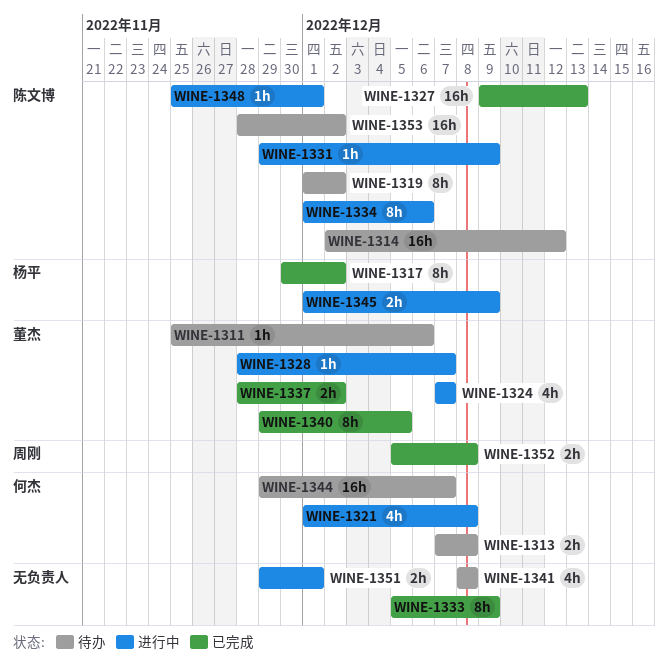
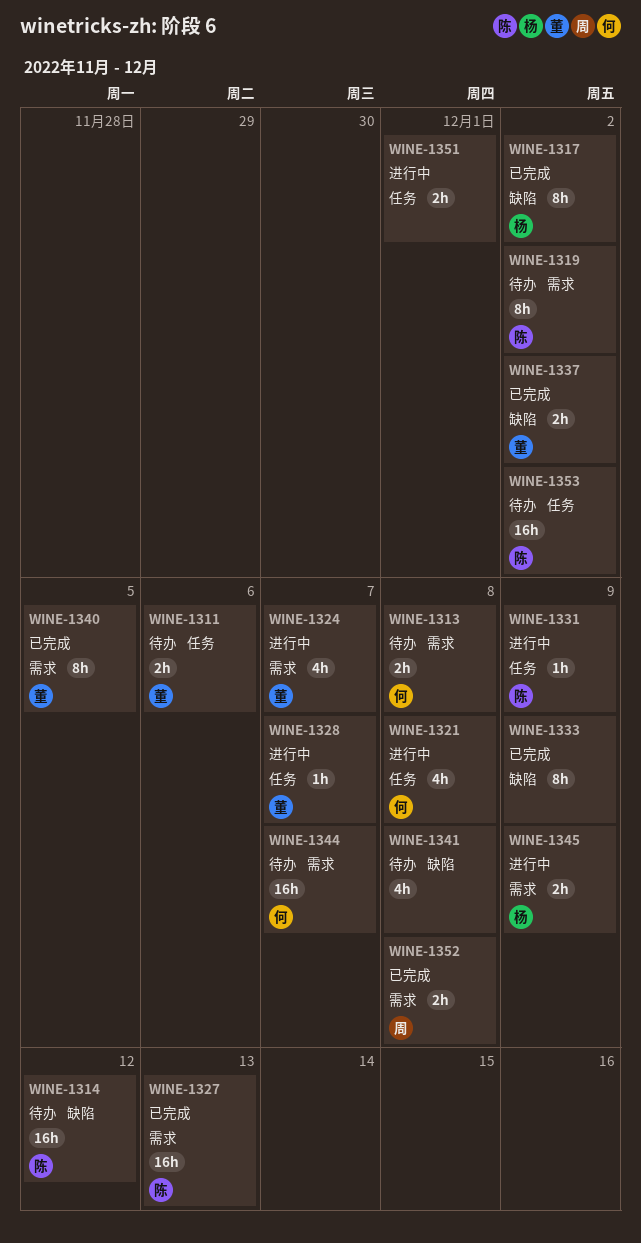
WINE-1311, estimate: 1h -> 2h
WINE-1334: present -> none
WINE-1348: present -> none

